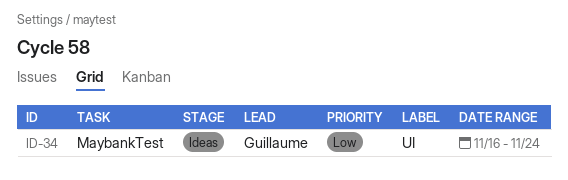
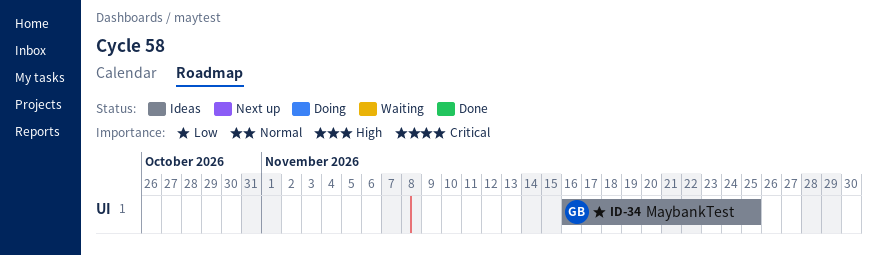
ID-34, due: Nov 24 -> Nov 25

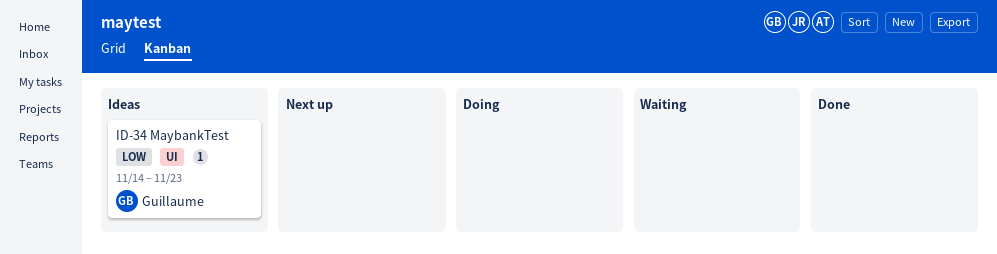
ID-34, start: Nov 16 -> Nov 14
ID-34, due: Nov 25 -> Nov 23

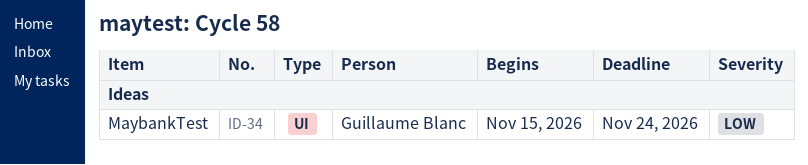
ID-34, start: Nov 14 -> Nov 15
ID-34, due: Nov 23 -> Nov 24

